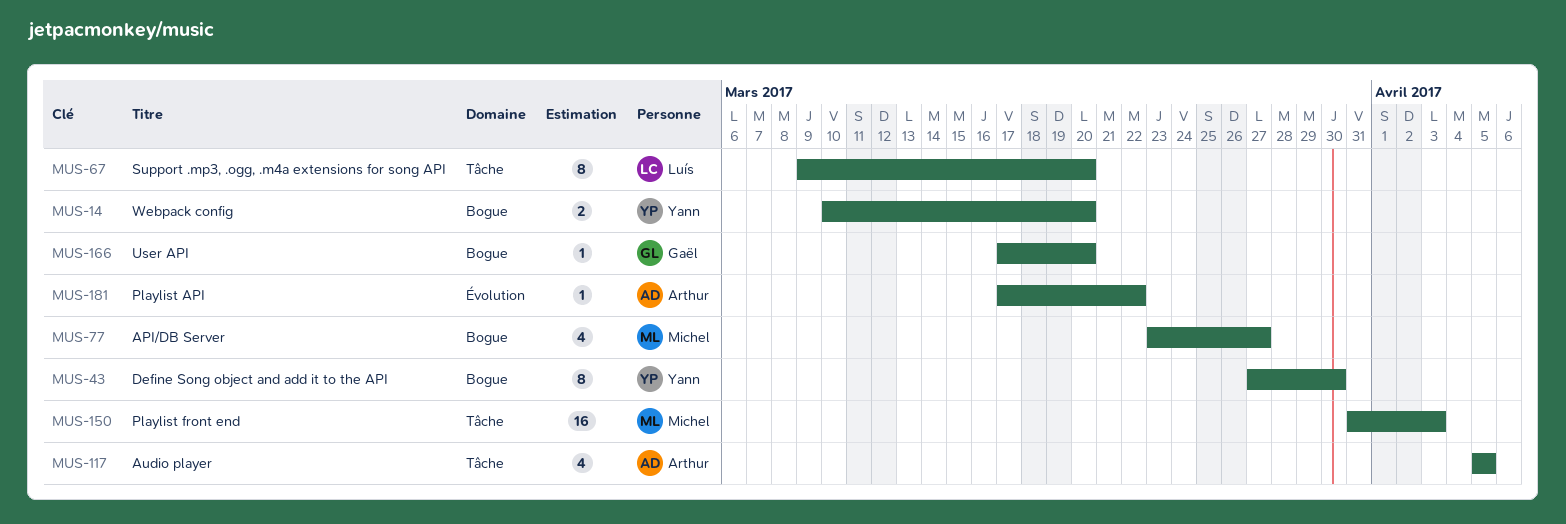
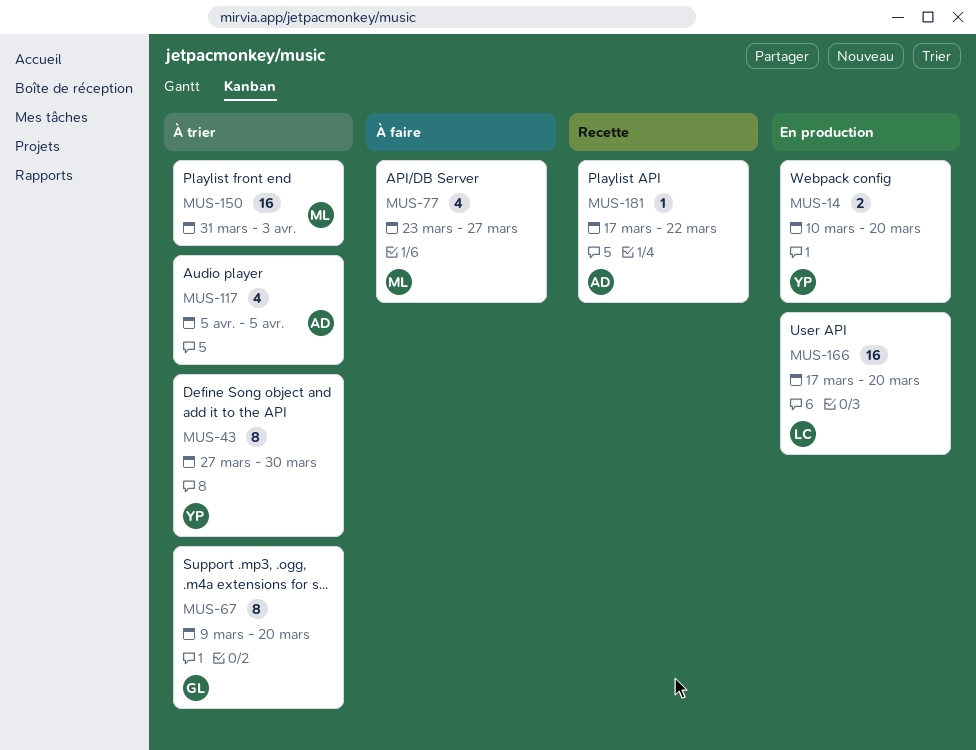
MUS-67, owner: Luís -> Gaël
MUS-166, owner: Gaël -> Luís
MUS-166, estimate: 1 -> 16

